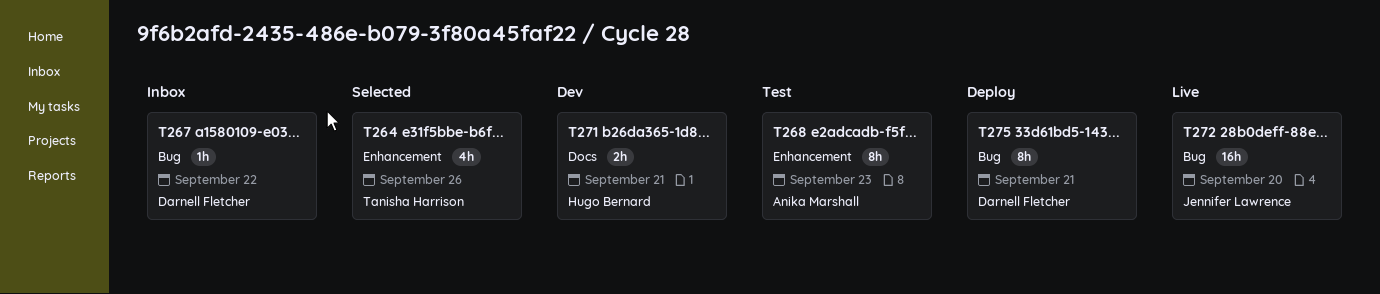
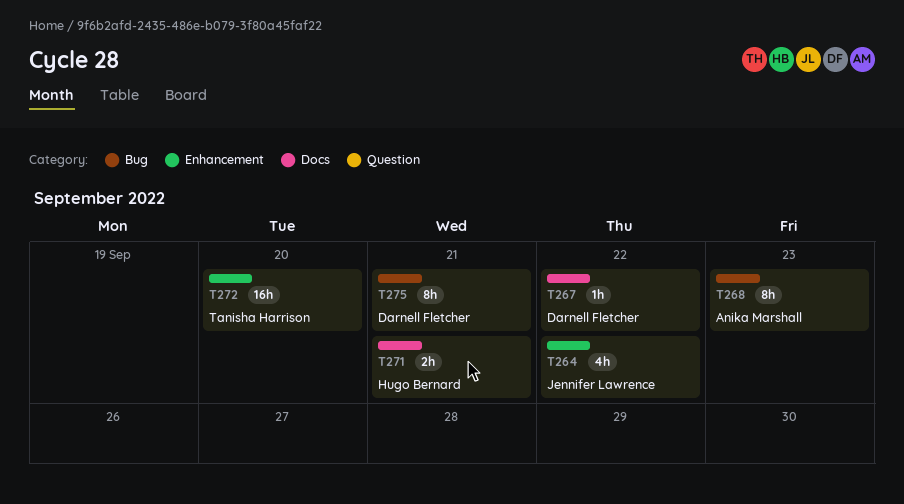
T264, owner: Tanisha Harrison -> Jennifer Lawrence
T264, due: Sep 26 -> Sep 22
T267, label: Bug -> Docs
T268, label: Enhancement -> Bug
T272, owner: Jennifer Lawrence -> Tanisha Harrison
T272, label: Bug -> Enhancement

